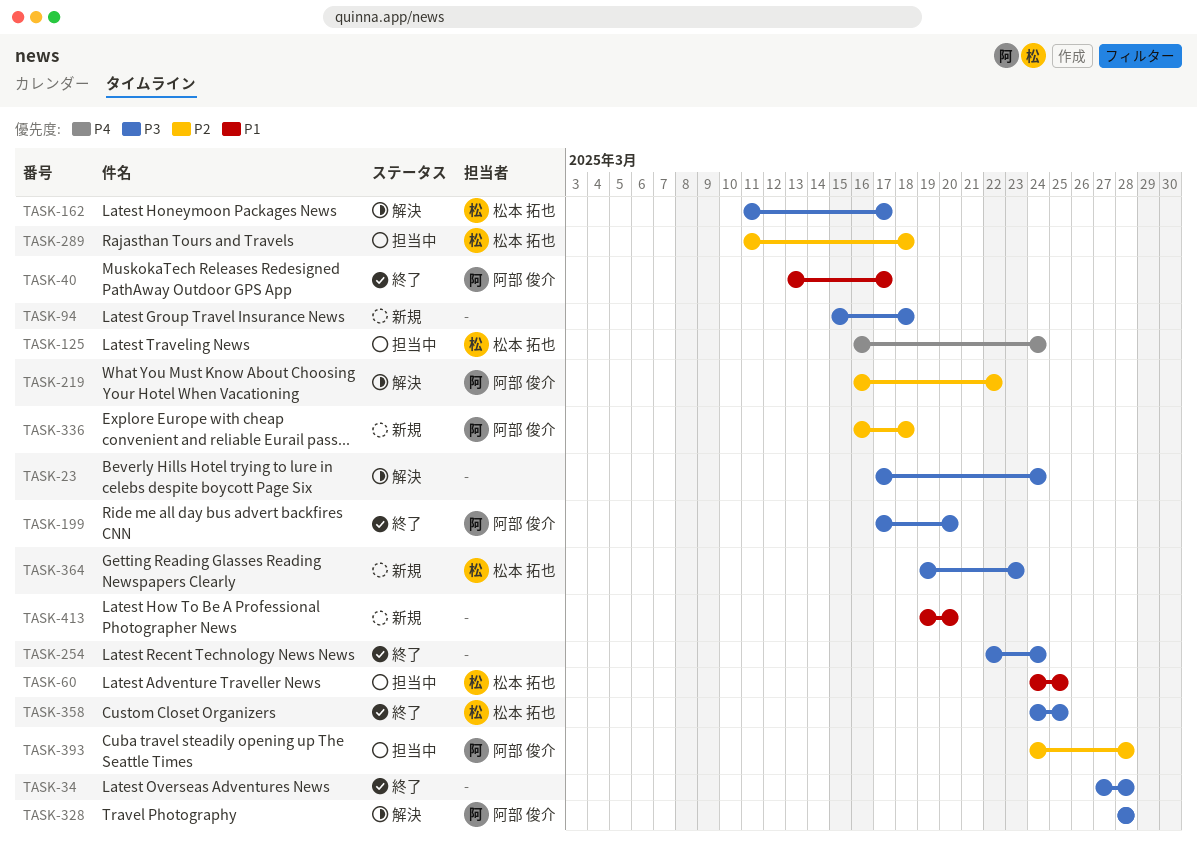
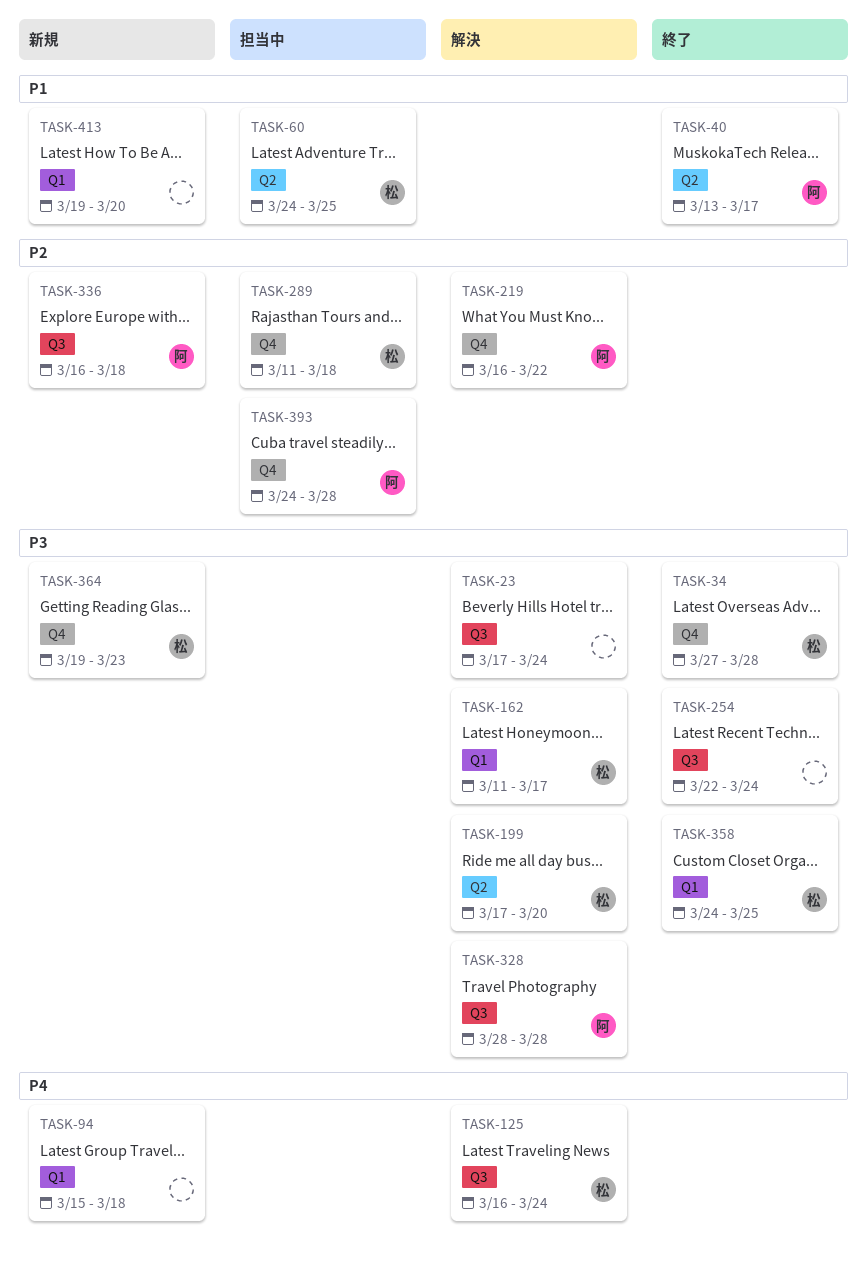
TASK-34, owner: none -> 松本 拓也
TASK-94, priority: P3 -> P4
TASK-125, status: 担当中 -> 解決
TASK-199, status: 終了 -> 解決
TASK-199, owner: 阿部 俊介 -> 松本 拓也

